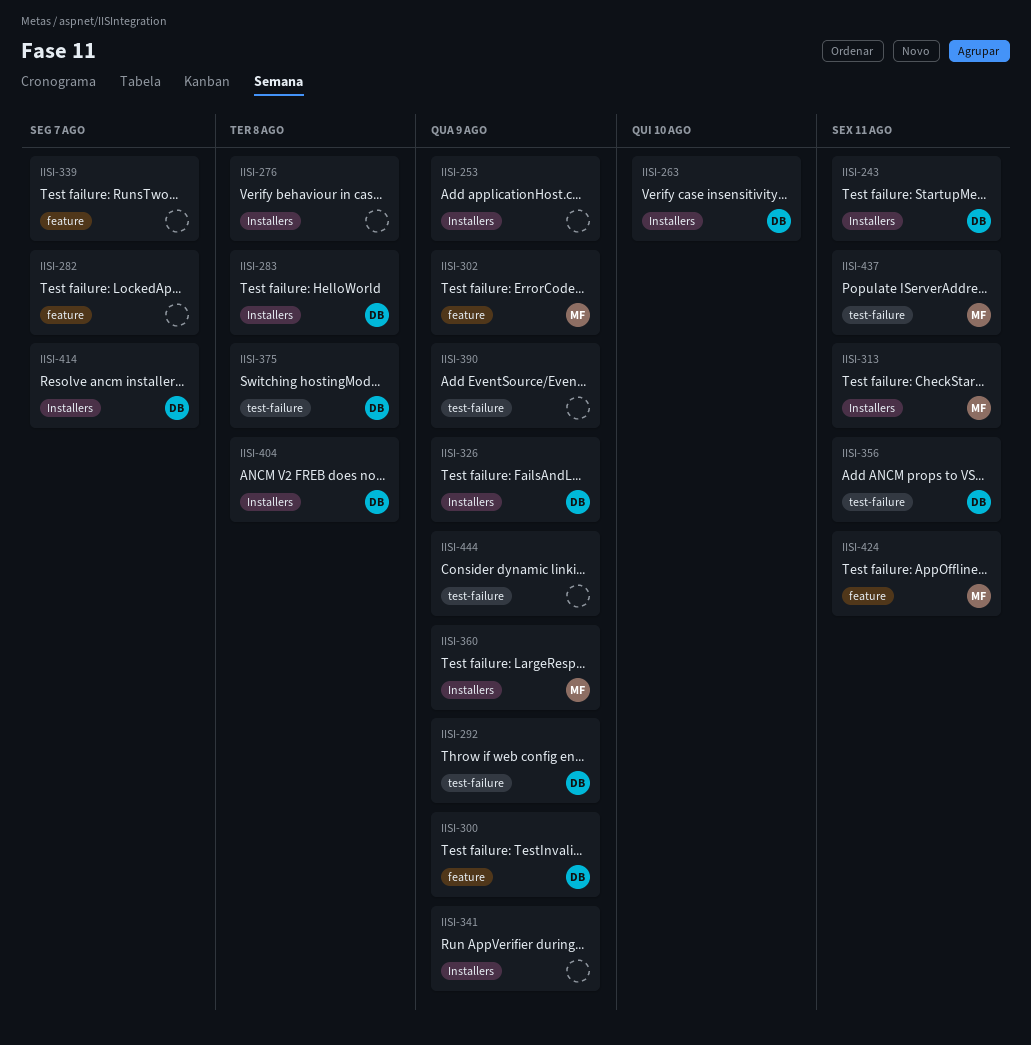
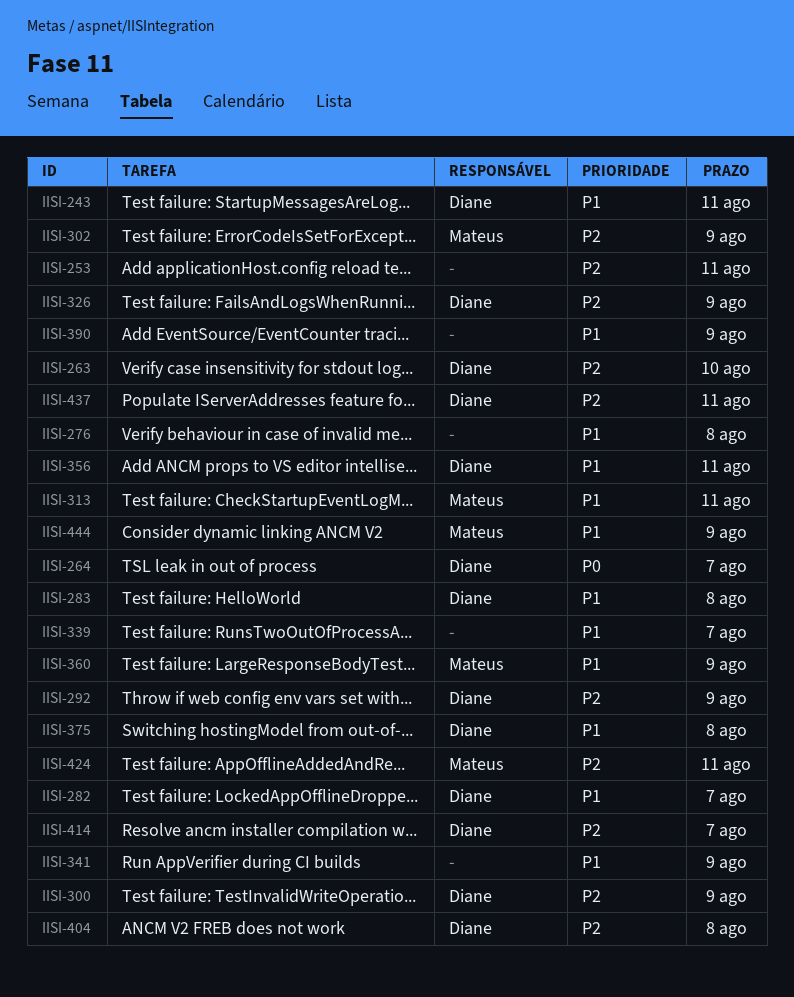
IISI-253, due: Aug 9 -> Aug 11
IISI-264: none -> present
IISI-282, owner: none -> Diane
IISI-437, owner: Mateus -> Diane
IISI-444, owner: none -> Mateus

